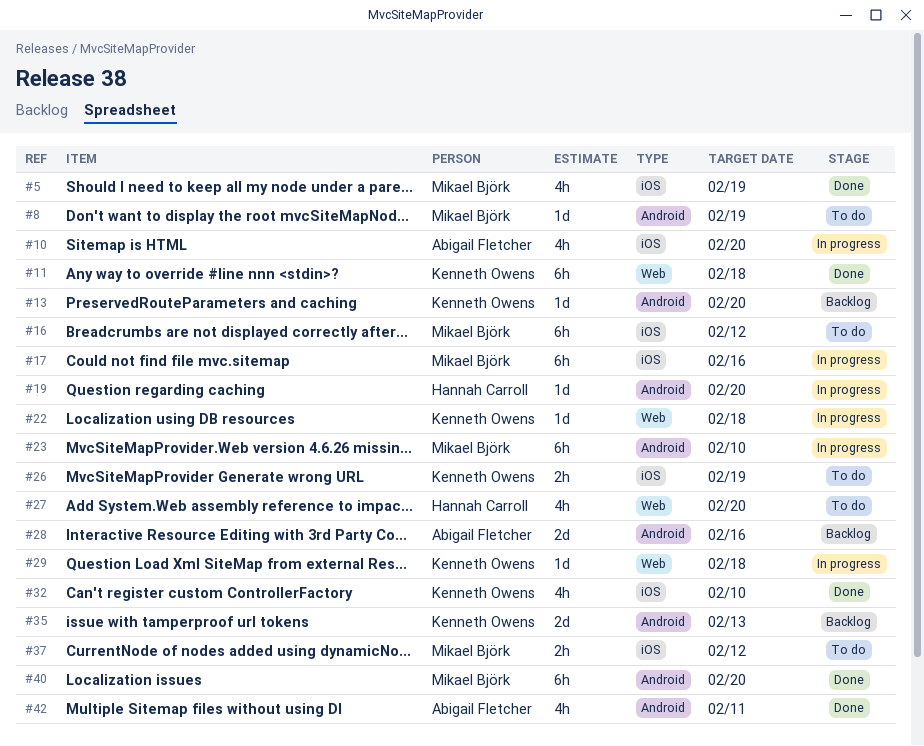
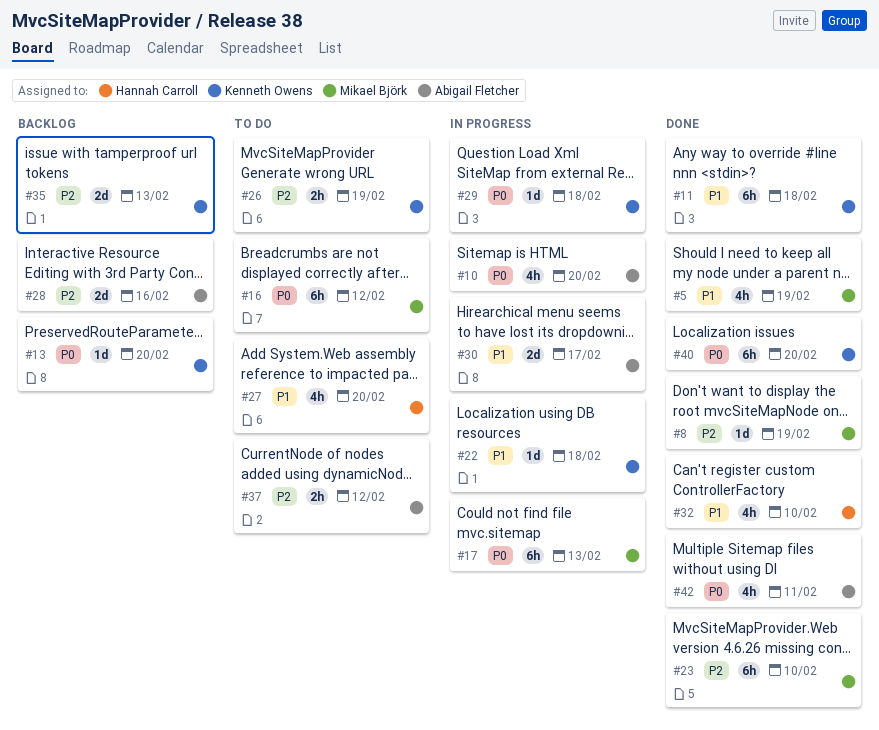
#8, status: To do -> Done
#17, due: Feb 16 -> Feb 13
#19: present -> none
#23, status: In progress -> Done
#30: none -> present
#32, owner: Kenneth Owens -> Hannah Carroll
#37, owner: Mikael Björk -> Abigail Fletcher
#40, owner: Mikael Björk -> Kenneth Owens

